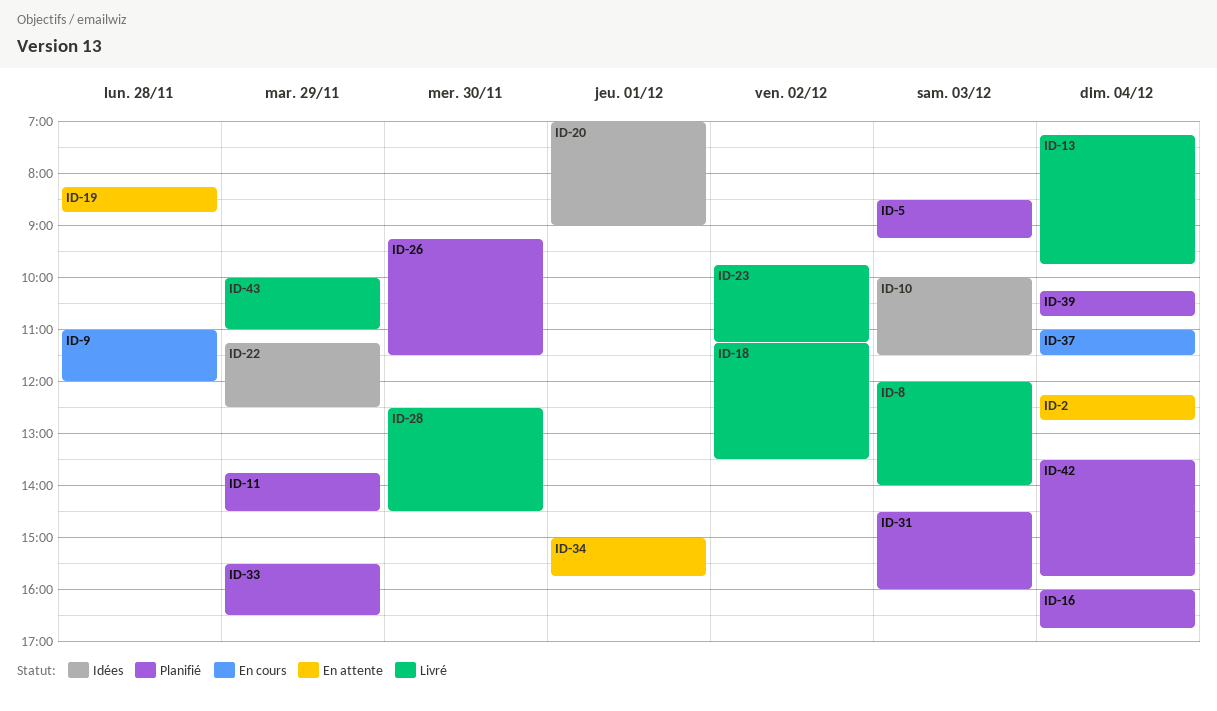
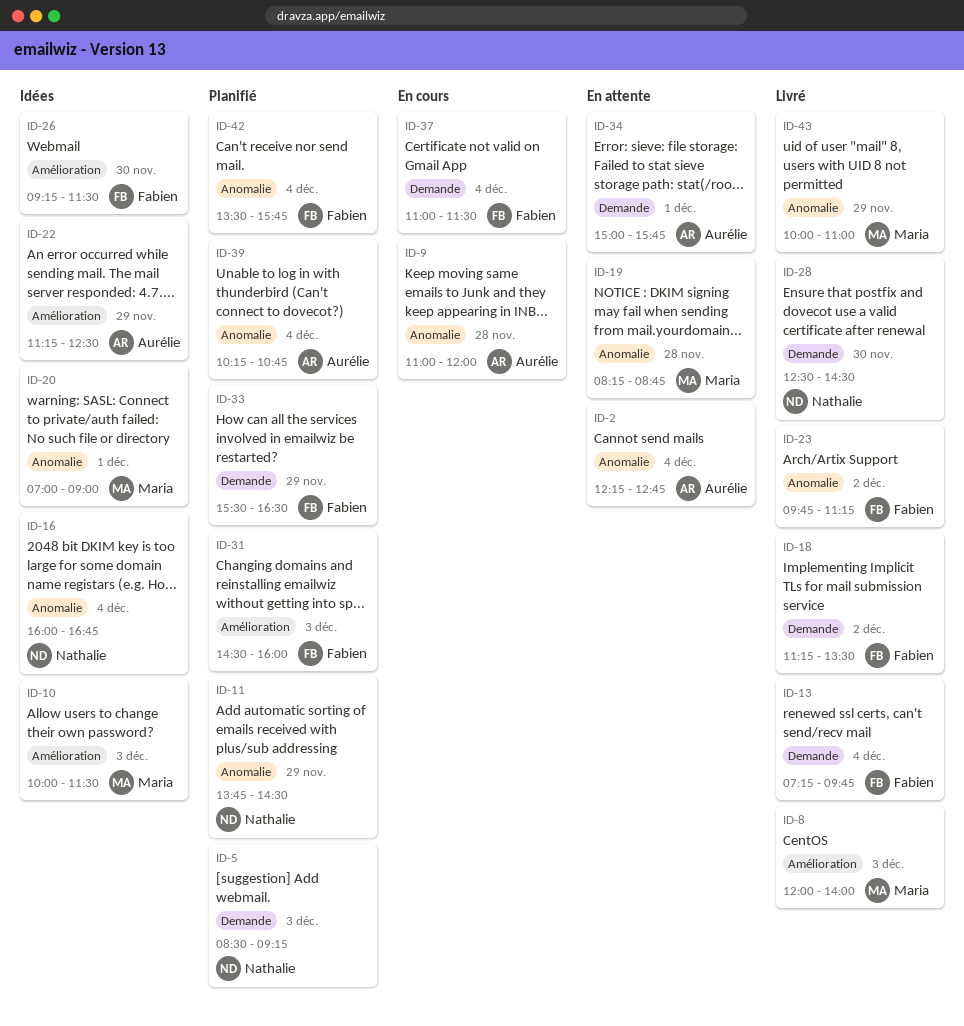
ID-16, status: Planifié -> Idées
ID-26, status: Planifié -> Idées

